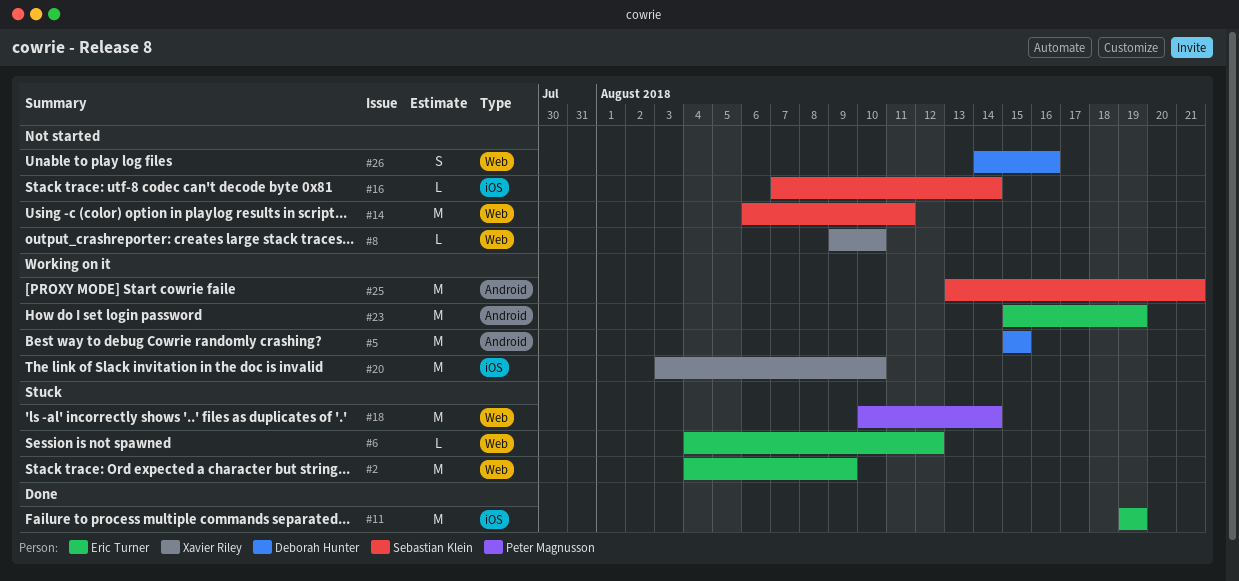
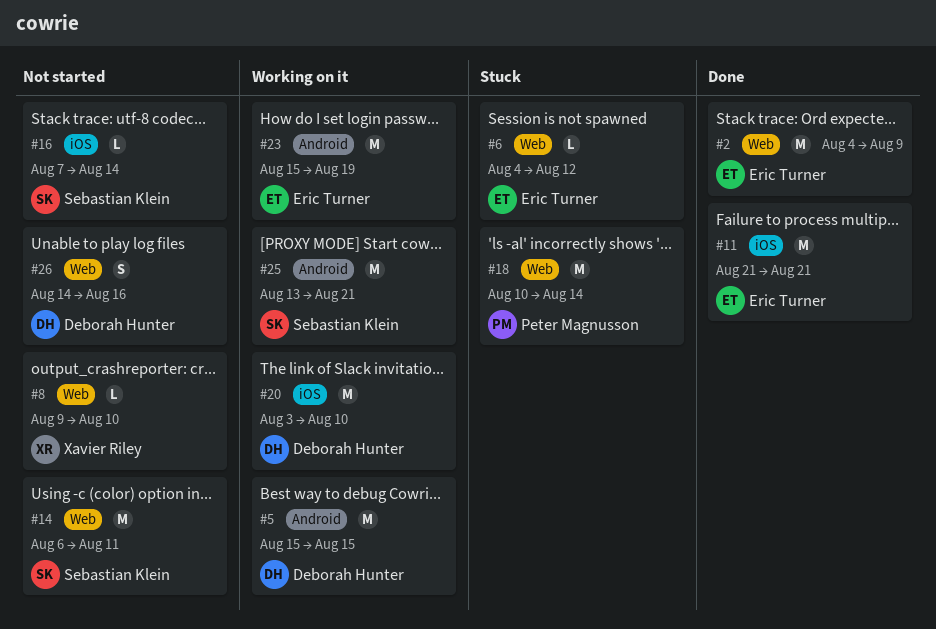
#2, status: Stuck -> Done
#11, start: Aug 19 -> Aug 21
#11, due: Aug 19 -> Aug 21
#20, owner: Xavier Riley -> Deborah Hunter

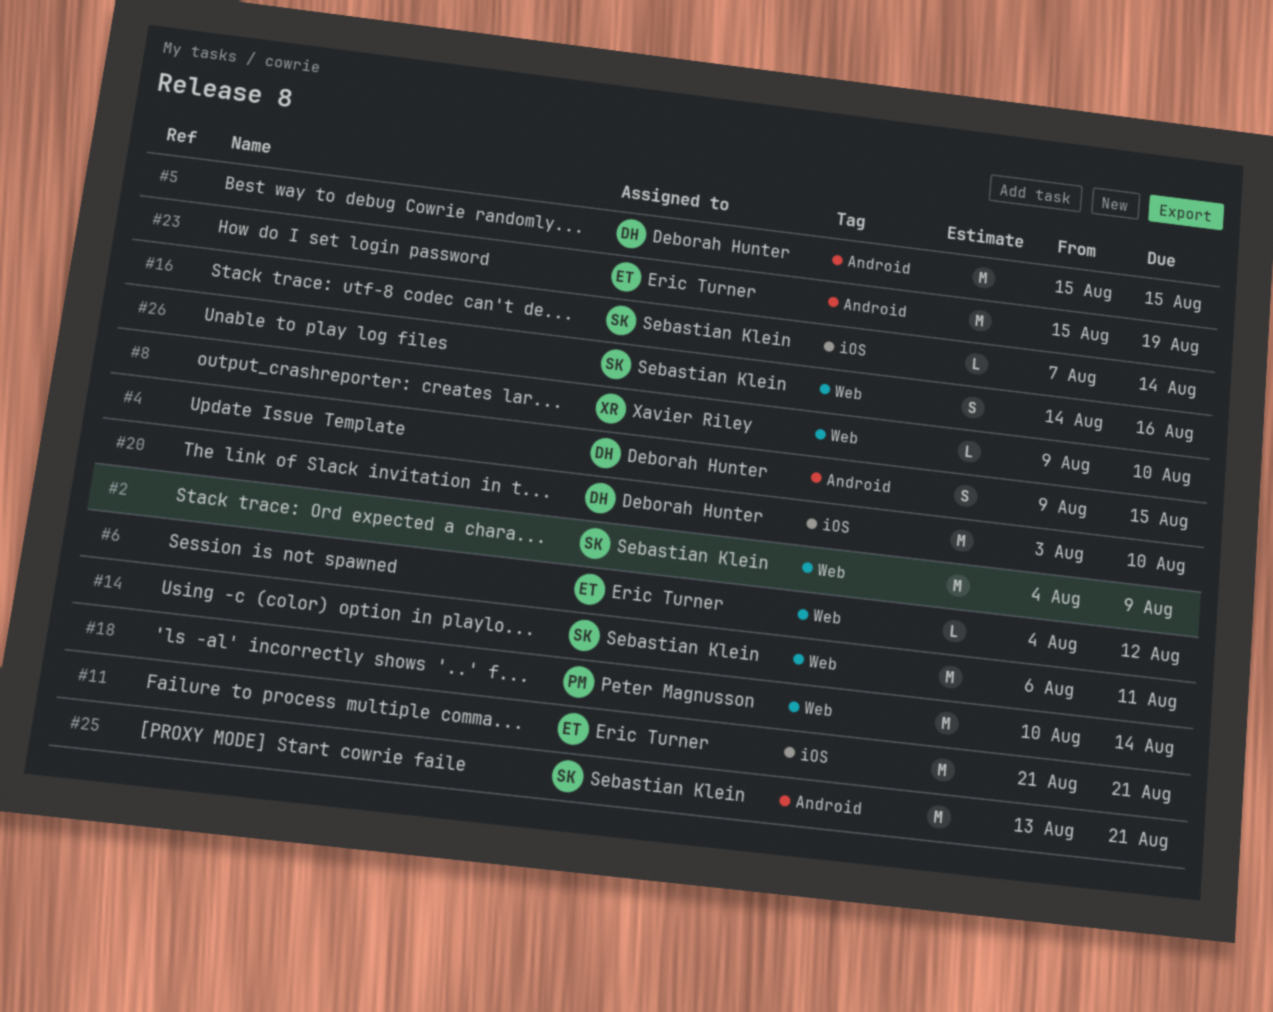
#2, owner: Eric Turner -> Sebastian Klein
#4: none -> present
#26, owner: Deborah Hunter -> Sebastian Klein

